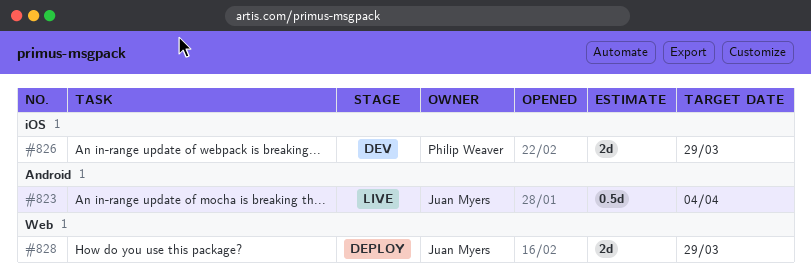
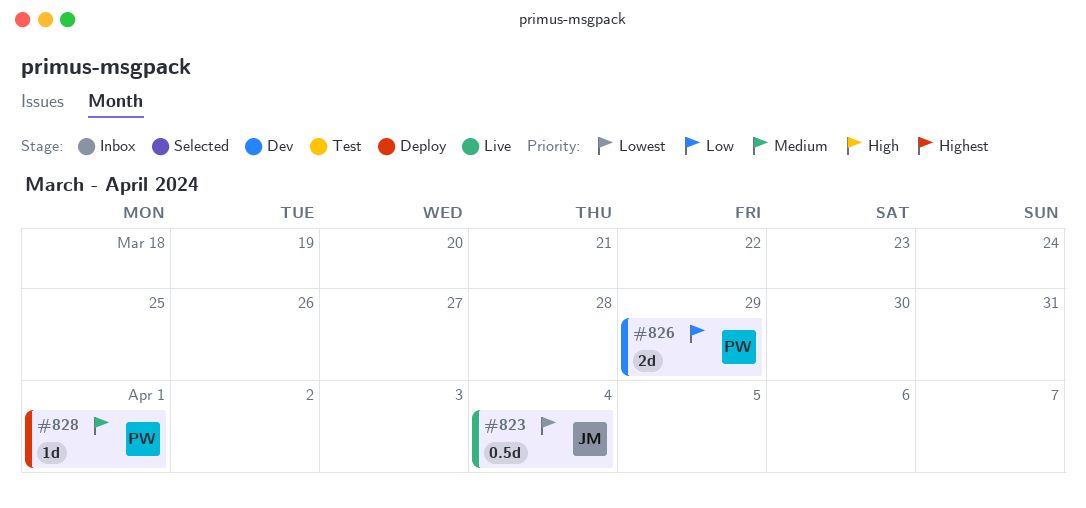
#828, owner: Juan Myers -> Philip Weaver
#828, estimate: 2d -> 1d
#828, due: Mar 29 -> Apr 1

